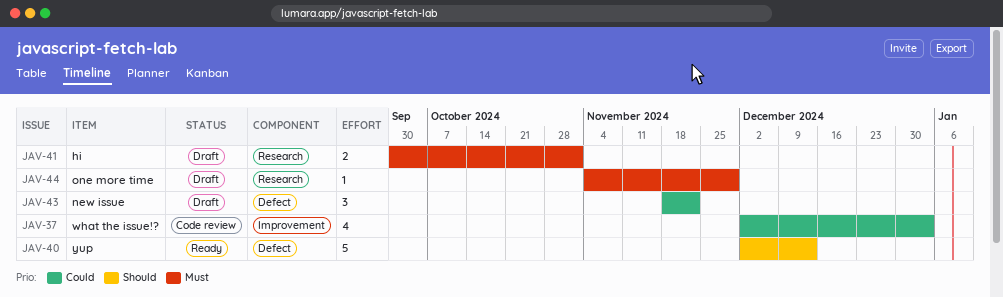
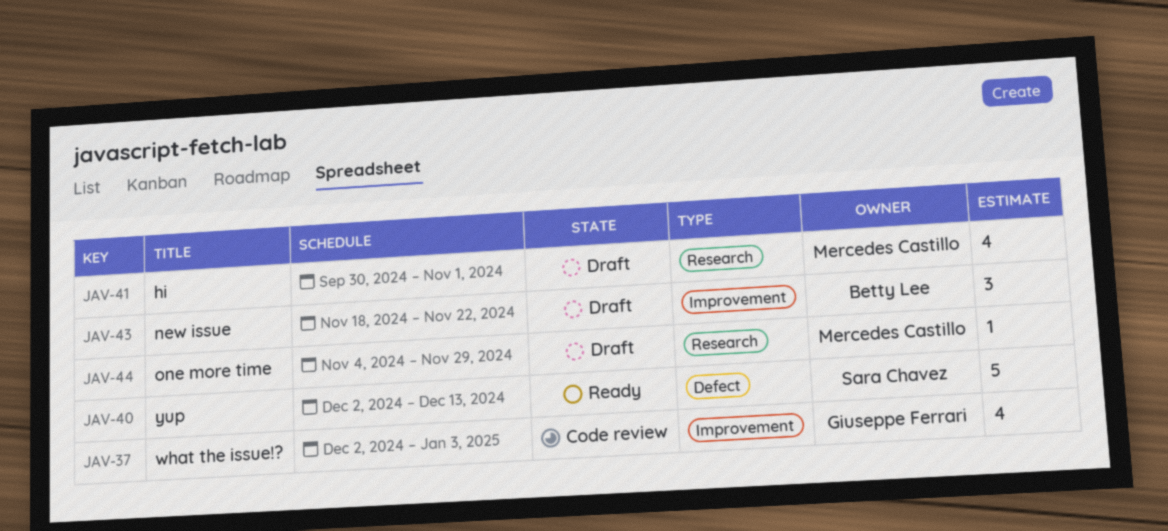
JAV-41, estimate: 2 -> 4
JAV-43, label: Defect -> Improvement

